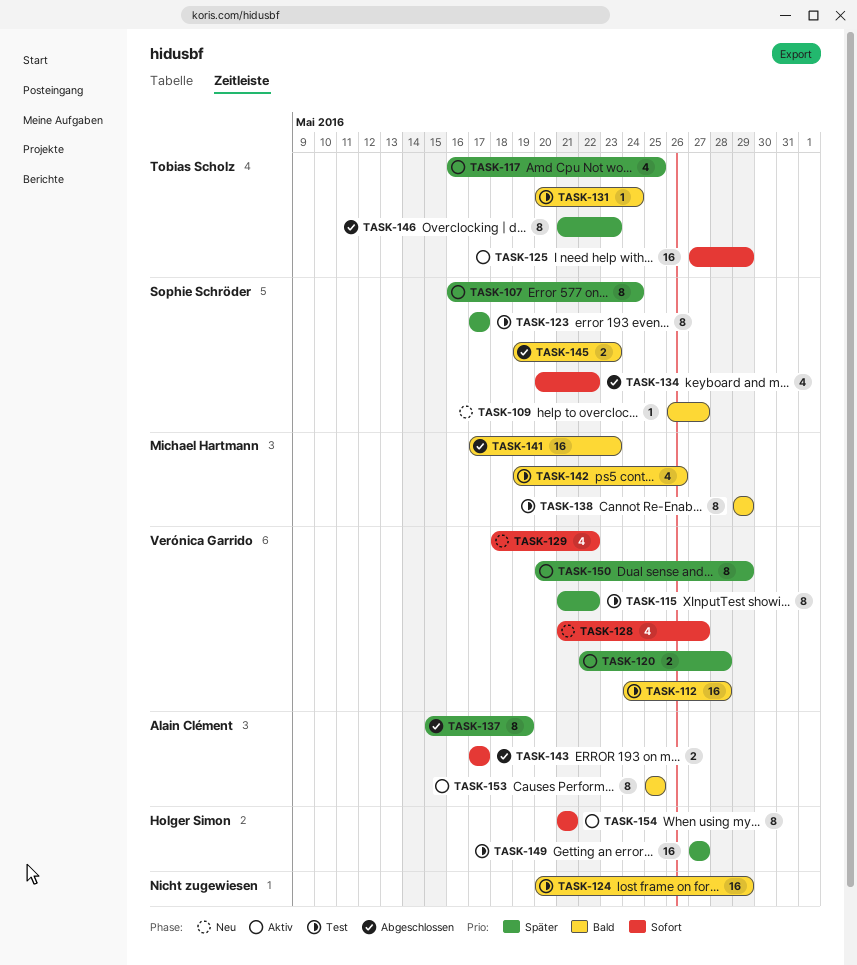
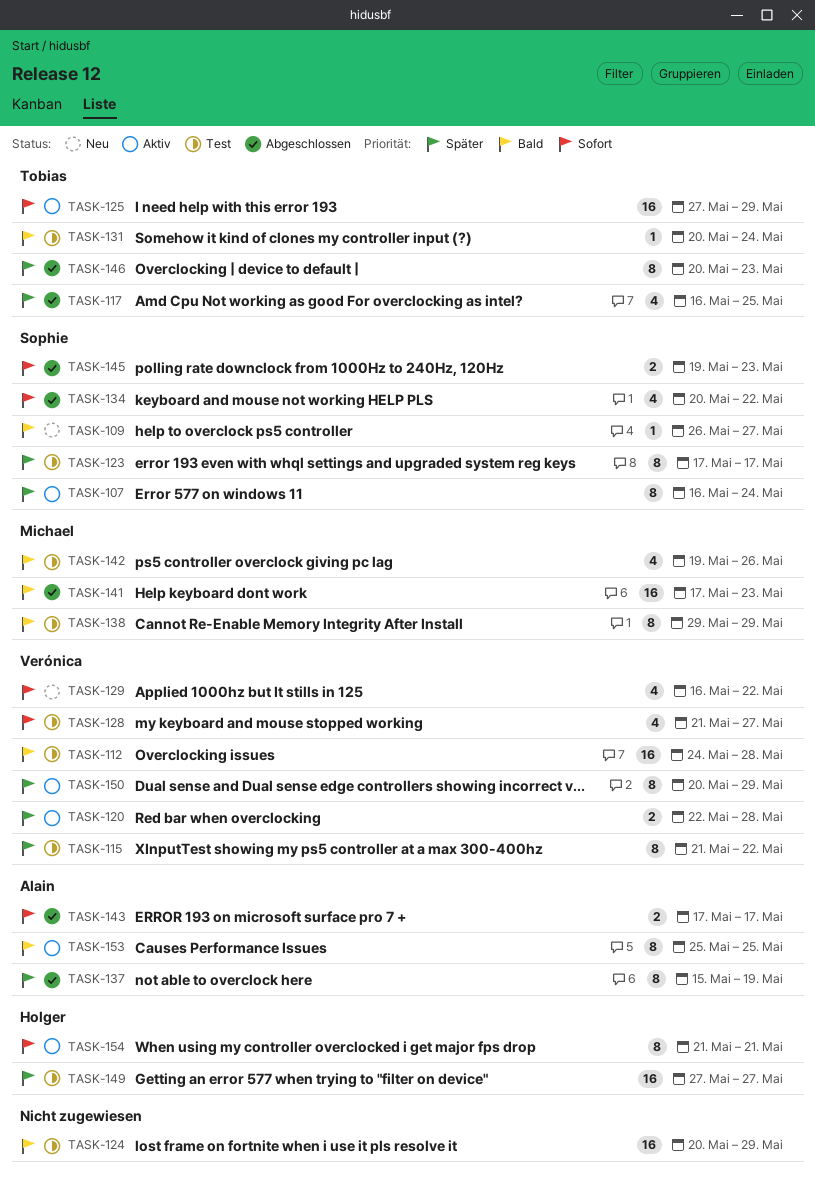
TASK-117, status: Aktiv -> Abgeschlossen
TASK-128, status: Neu -> Test
TASK-129, start: May 18 -> May 16
TASK-145, priority: Bald -> Sofort
TASK-146, start: May 21 -> May 20

